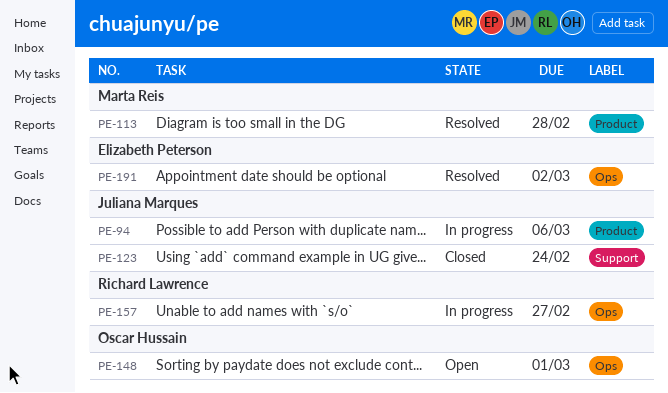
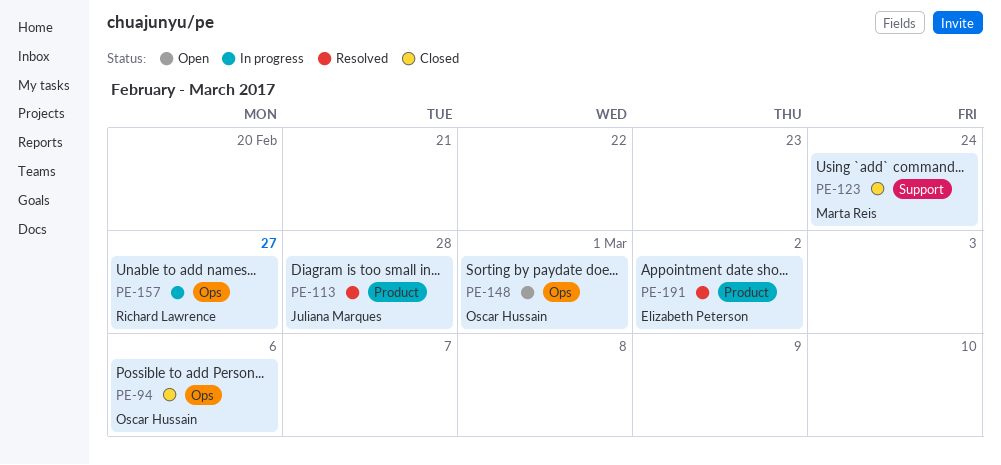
PE-94, status: In progress -> Closed
PE-94, owner: Juliana Marques -> Oscar Hussain
PE-94, label: Product -> Ops
PE-113, owner: Marta Reis -> Juliana Marques
PE-123, owner: Juliana Marques -> Marta Reis
PE-191, label: Ops -> Product

